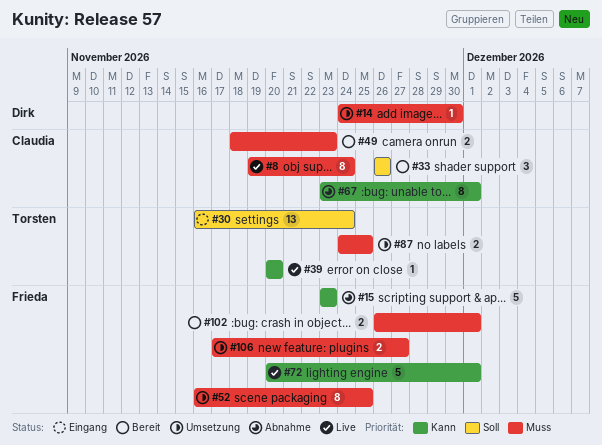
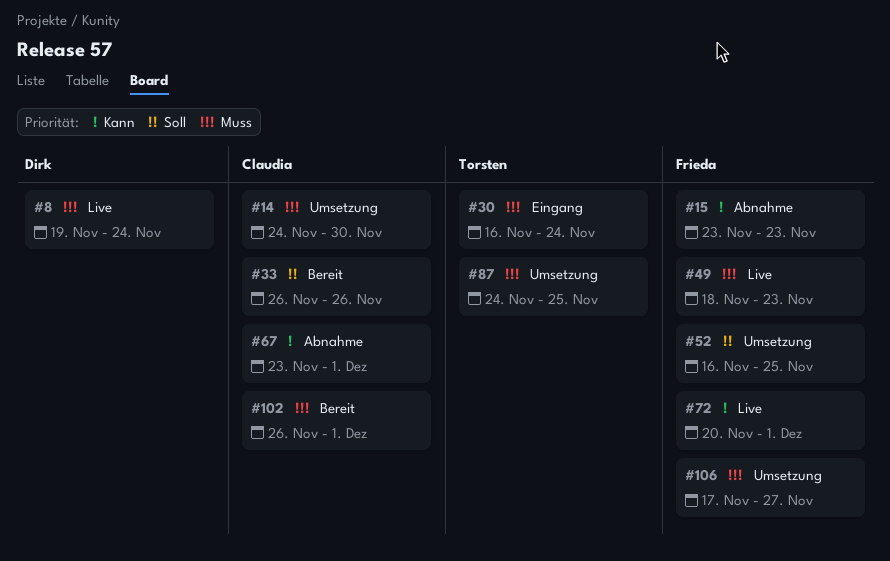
#8, owner: Claudia -> Dirk
#14, owner: Dirk -> Claudia
#30, priority: Soll -> Muss
#39: present -> none
#49, status: Bereit -> Live
#49, owner: Claudia -> Frieda
#52, priority: Muss -> Soll
#102, owner: Frieda -> Claudia

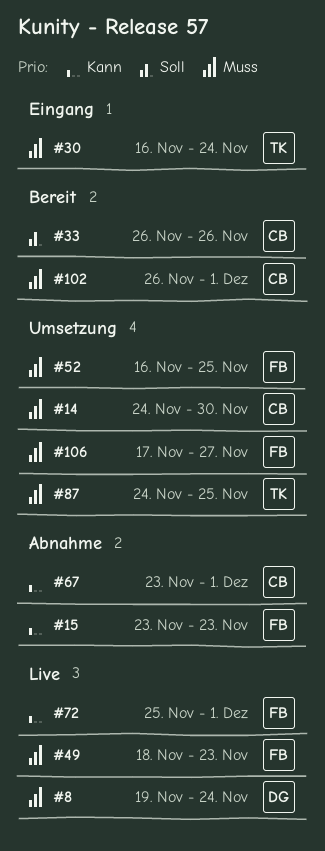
#52, priority: Soll -> Muss
#72, start: Nov 20 -> Nov 25

